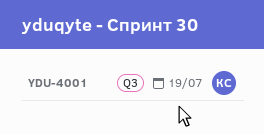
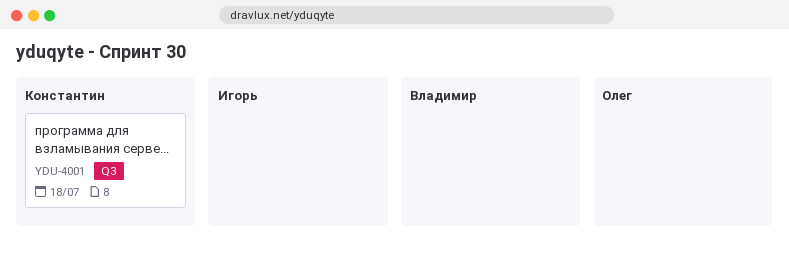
YDU-4001, due: Jul 19 -> Jul 18

